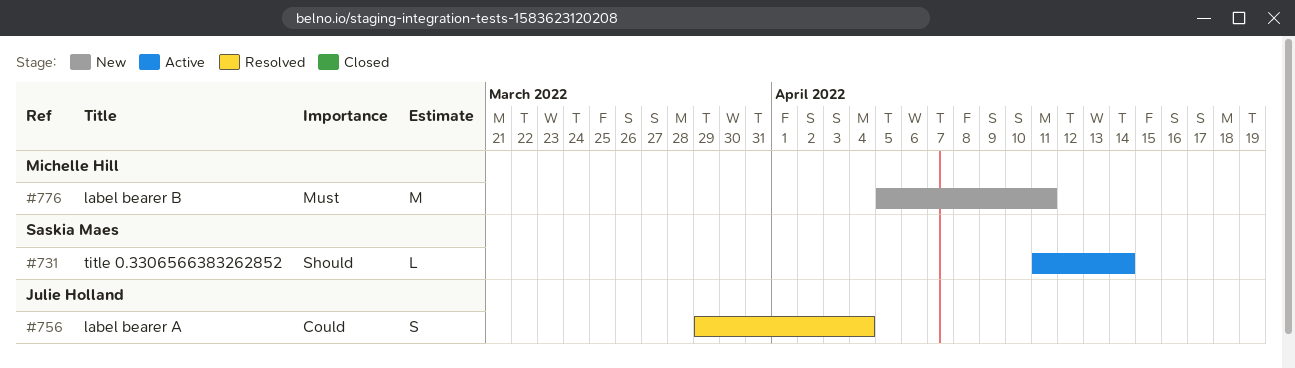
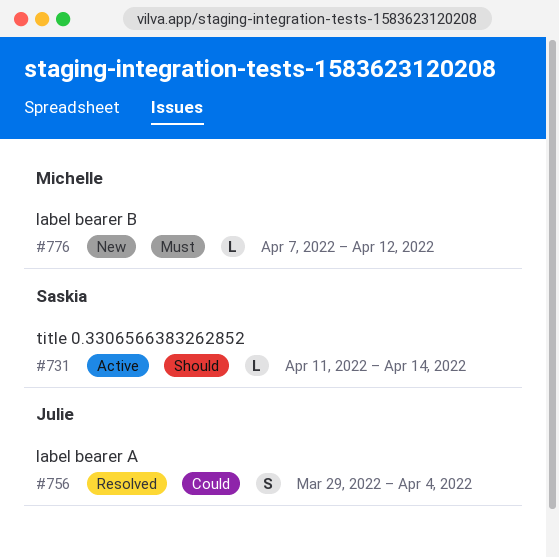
#776, estimate: M -> L
#776, start: Apr 5 -> Apr 7
#776, due: Apr 11 -> Apr 12

